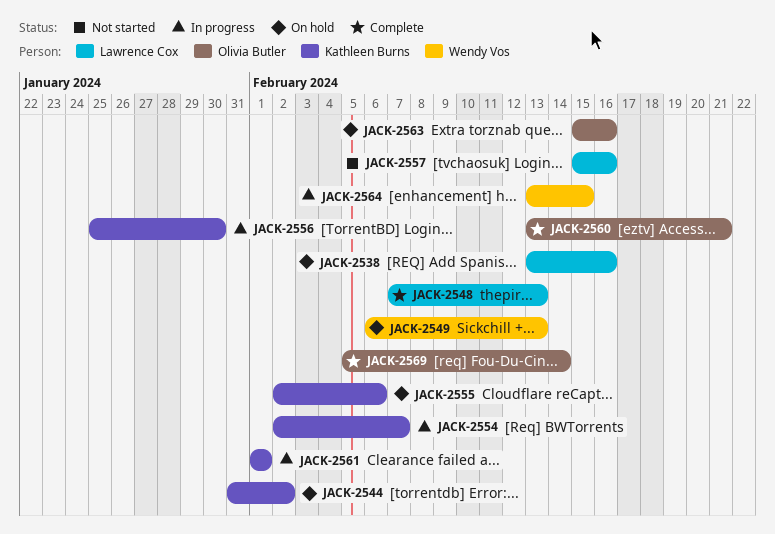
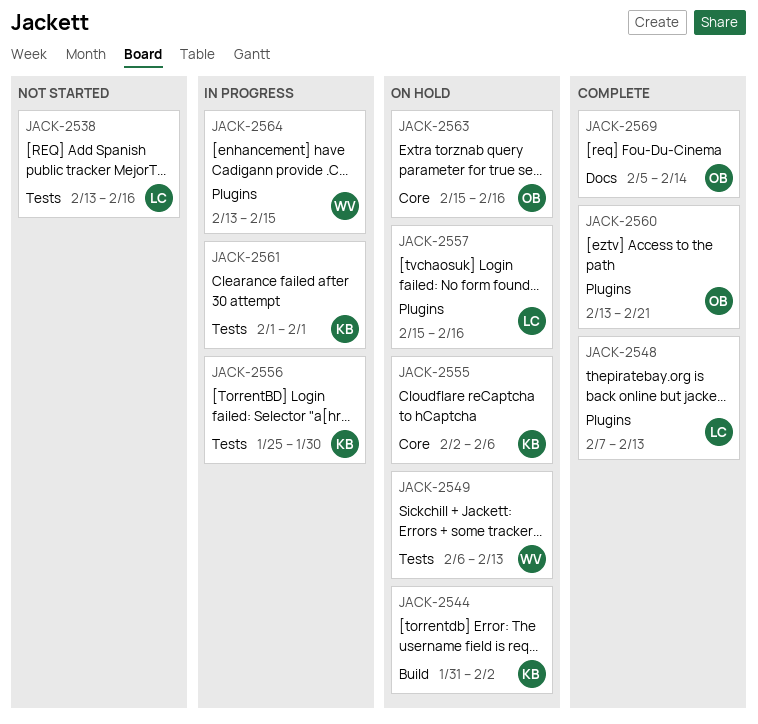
JACK-2538, status: On hold -> Not started
JACK-2554: present -> none
JACK-2557, status: Not started -> On hold

